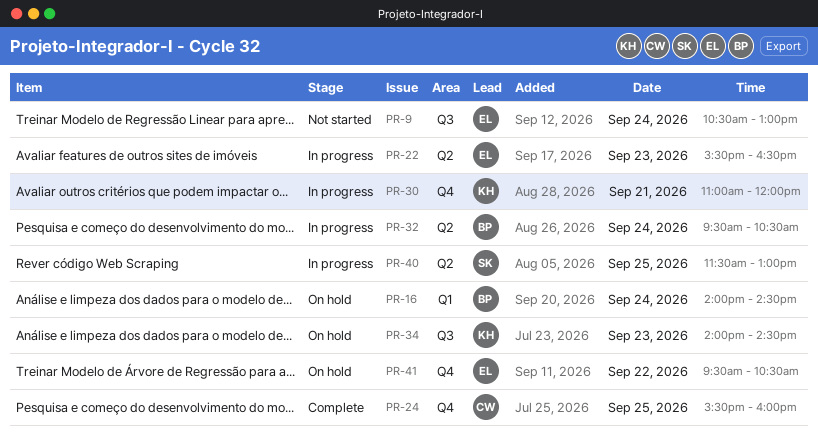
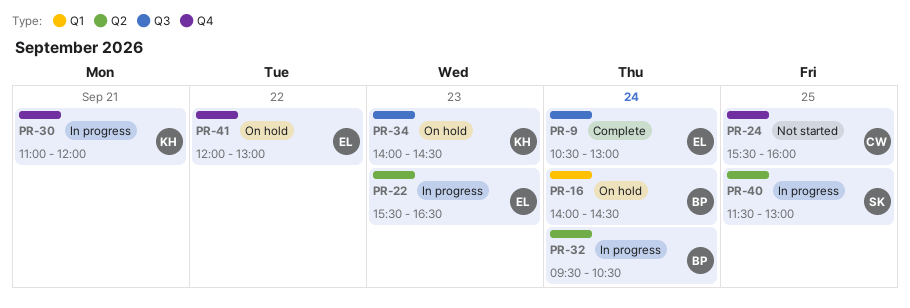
PR-9, status: Not started -> Complete
PR-24, status: Complete -> Not started
PR-41, begins: 09:30 -> 12:00
PR-41, ends: 10:30 -> 13:00

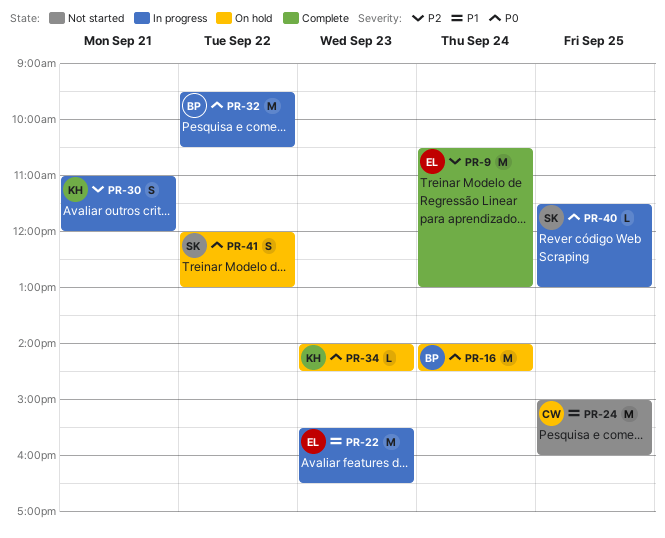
PR-24, begins: 15:30 -> 15:00
PR-32, day: Sep 24 -> Sep 22
PR-41, owner: EL -> SK

